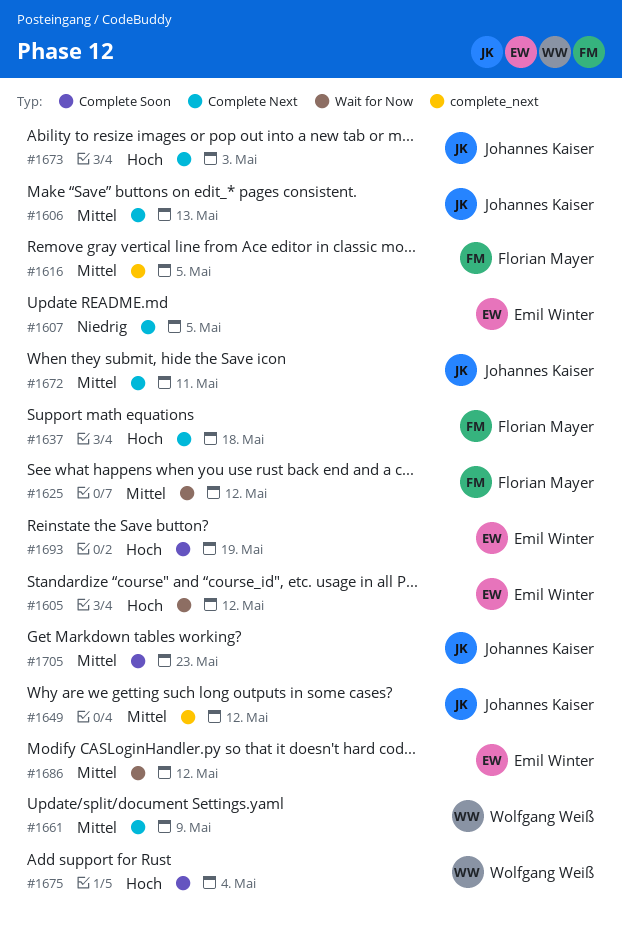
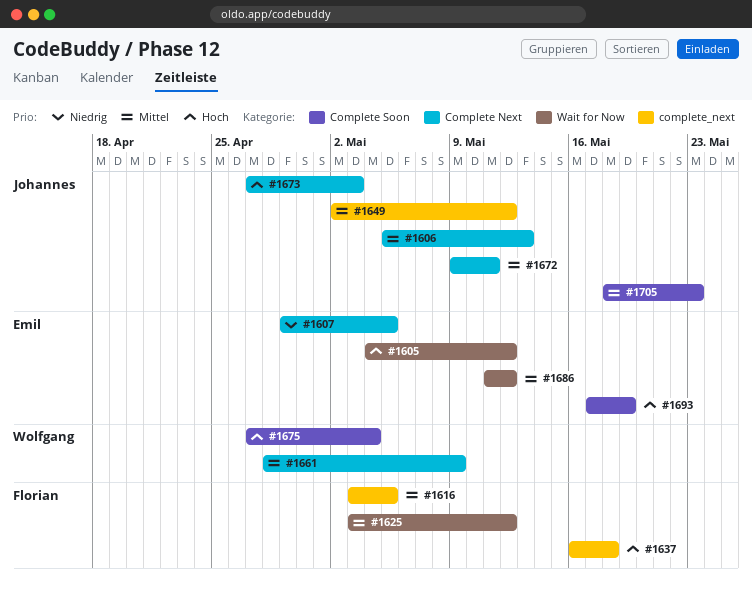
#1637, label: Complete Next -> complete_next

